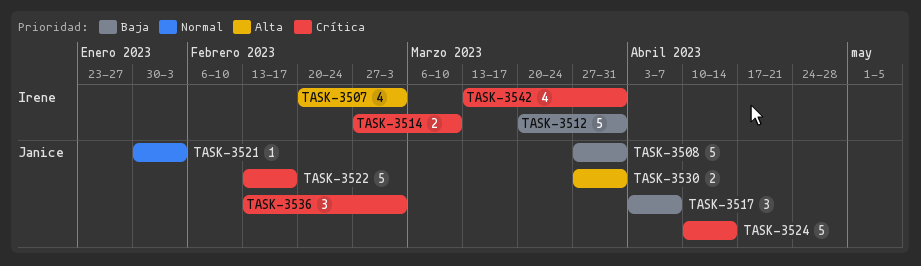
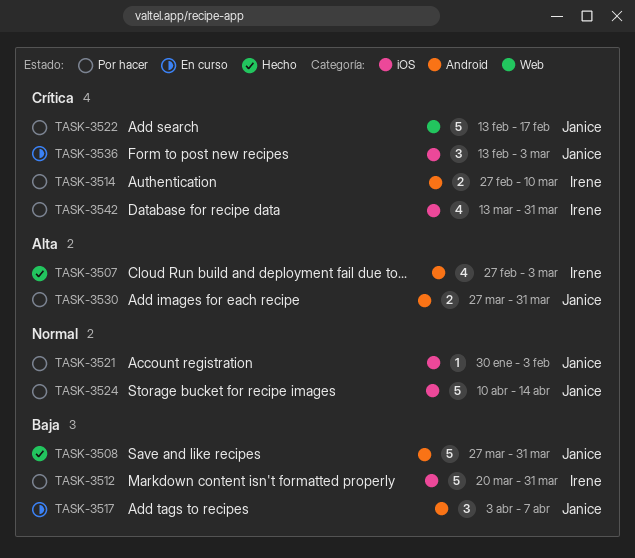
TASK-3507, start: Feb 20 -> Feb 27
TASK-3524, priority: Crítica -> Normal

